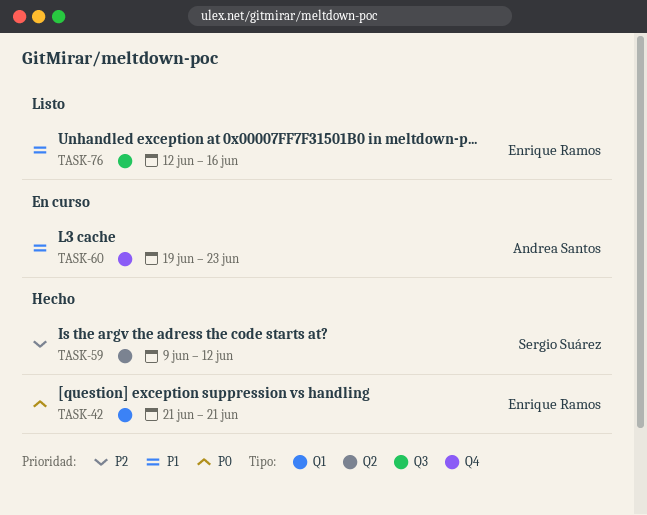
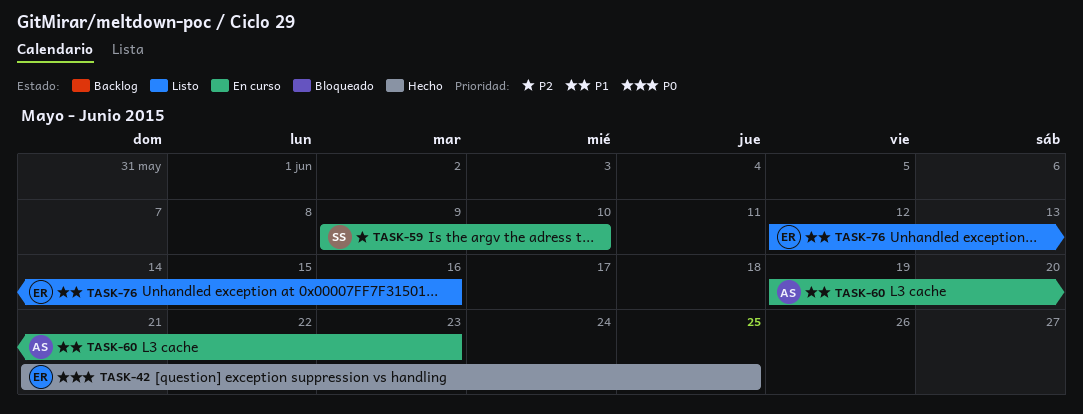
TASK-42, due: Jun 21 -> Jun 25
TASK-59, status: Hecho -> En curso
TASK-59, due: Jun 12 -> Jun 10

